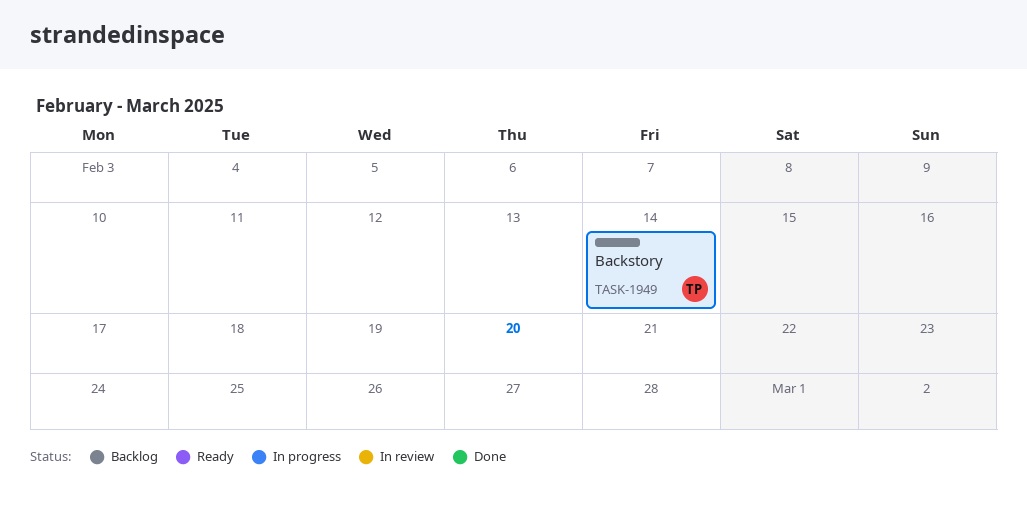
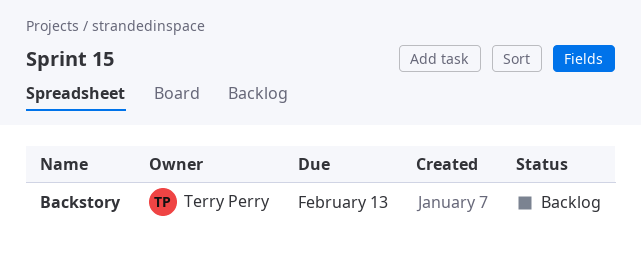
Backstory, due: Feb 14 -> Feb 13

